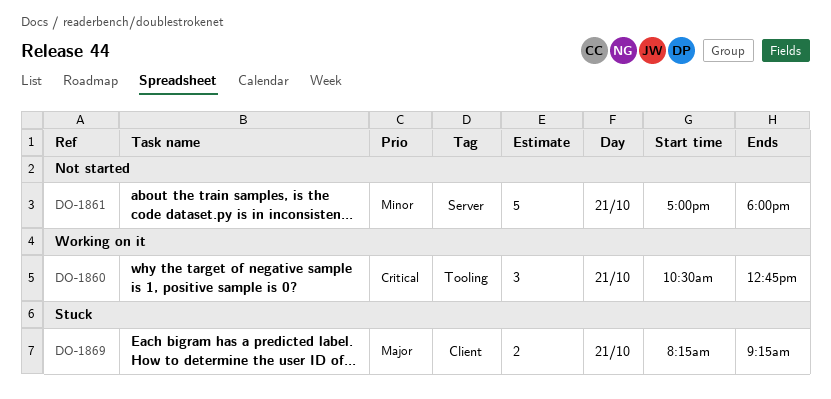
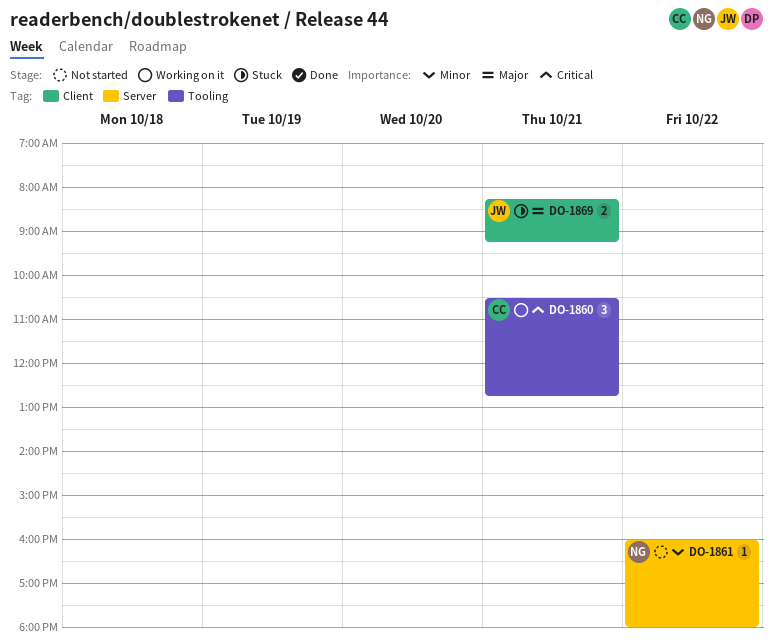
DO-1861, estimate: 5 -> 1
DO-1861, day: Oct 21 -> Oct 22
DO-1861, begins: 17:00 -> 16:00

